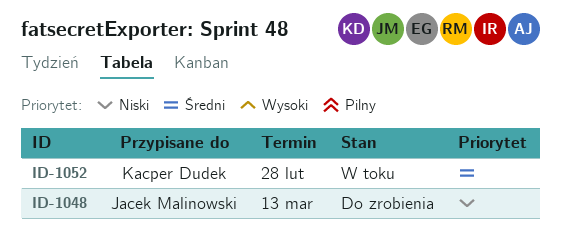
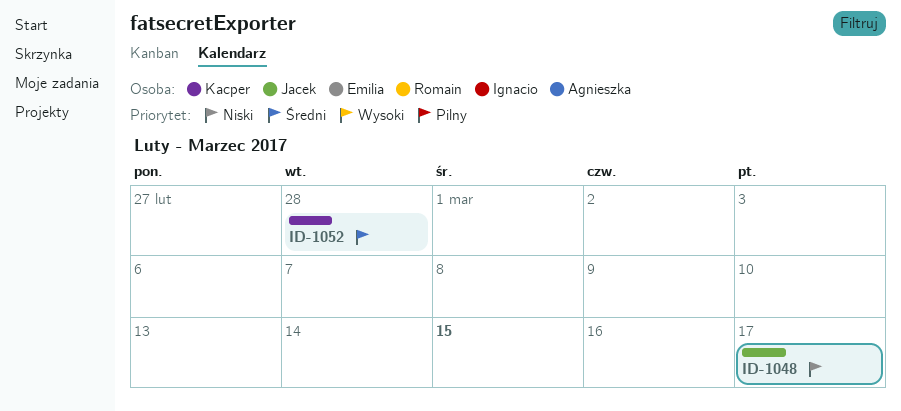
ID-1048, due: Mar 13 -> Mar 17

